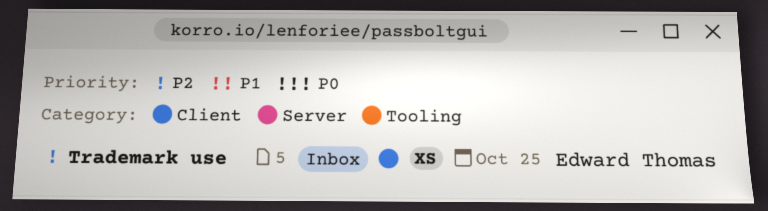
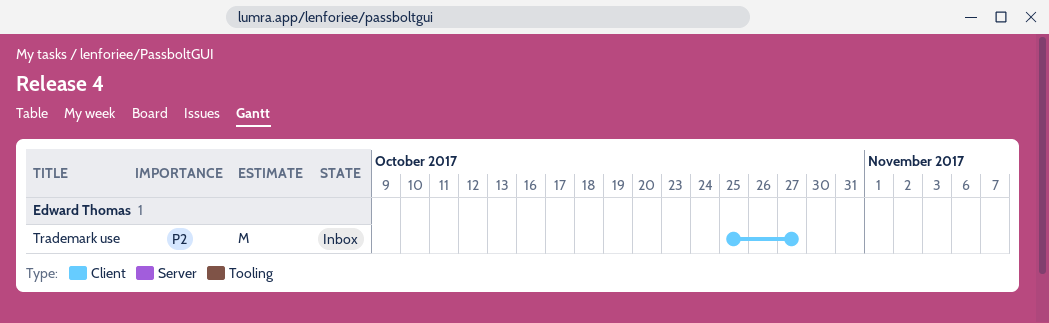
Trademark use, estimate: XS -> M
Trademark use, due: Oct 25 -> Oct 27

